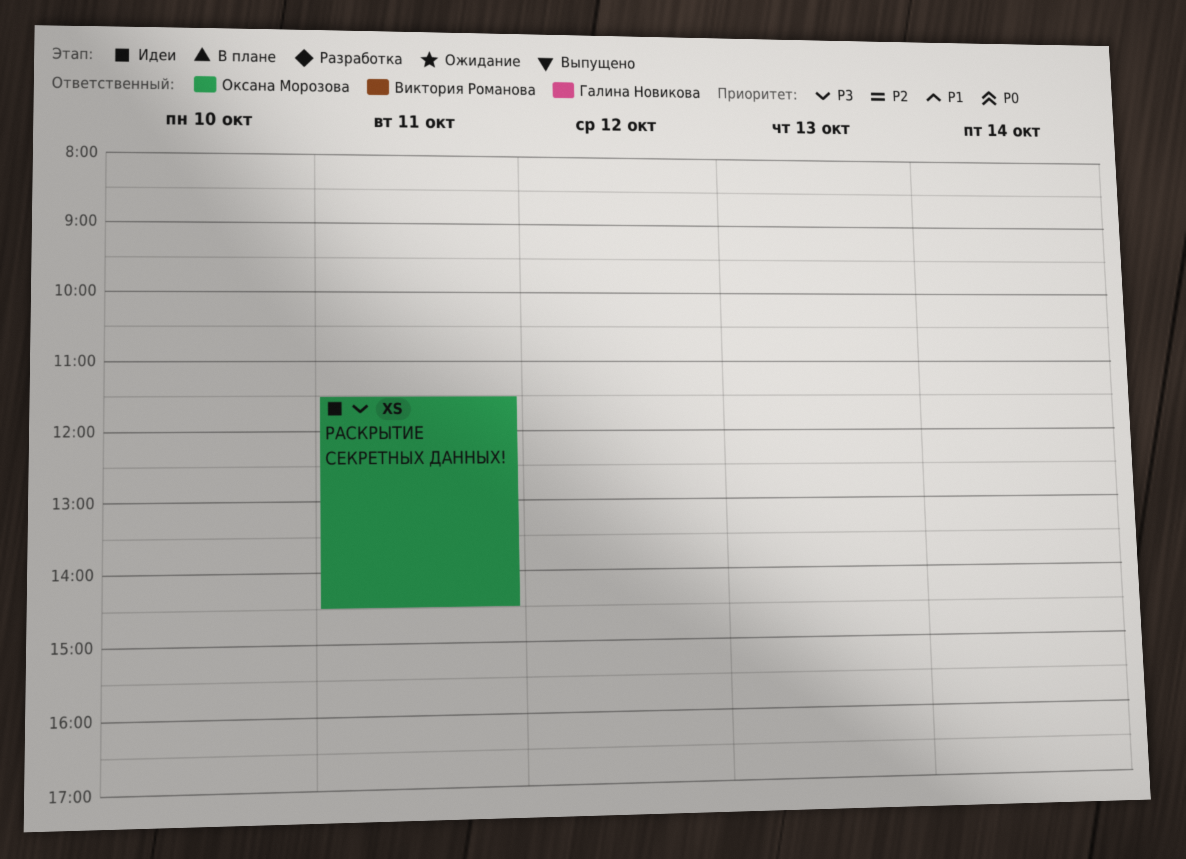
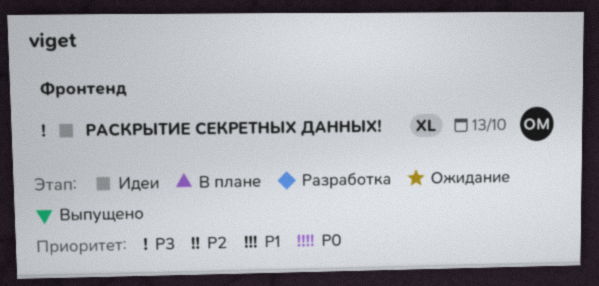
РАСКРЫТИЕ СЕКРЕТНЫХ ДАННЫХ!, estimate: XS -> XL
РАСКРЫТИЕ СЕКРЕТНЫХ ДАННЫХ!, day: Oct 11 -> Oct 13

